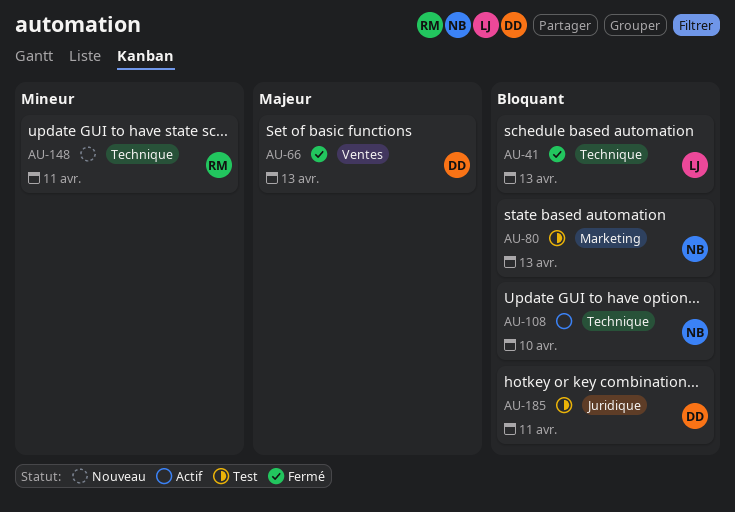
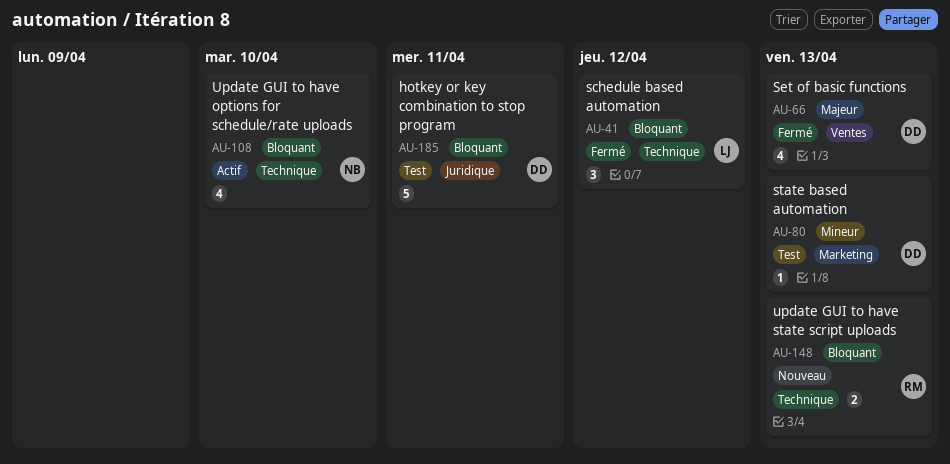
AU-41, due: Apr 13 -> Apr 12
AU-80, owner: NB -> DD
AU-80, priority: Bloquant -> Mineur
AU-148, priority: Mineur -> Bloquant
AU-148, due: Apr 11 -> Apr 13

